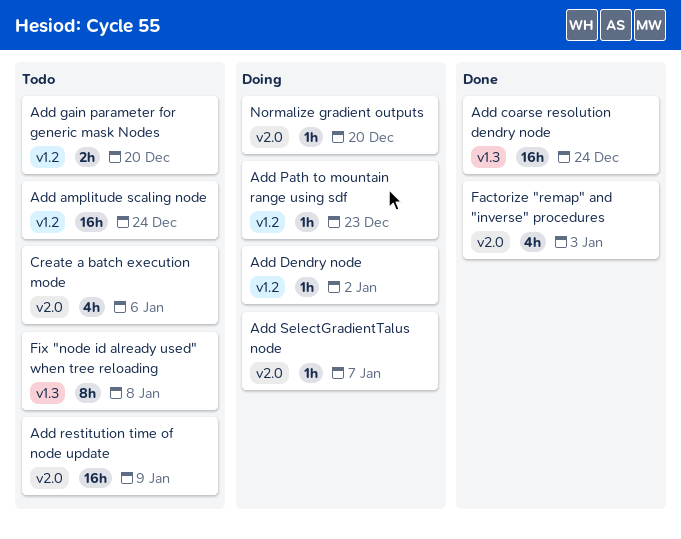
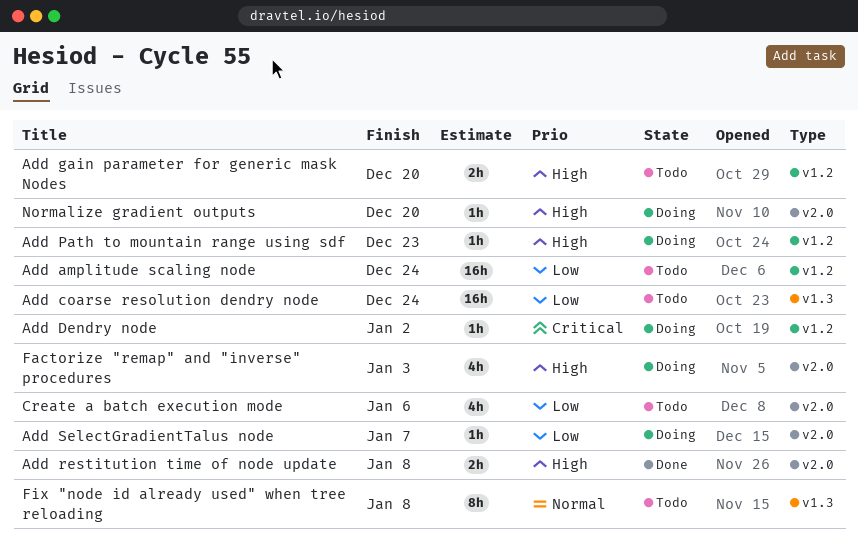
Add coarse resolution dendry node, status: Done -> Todo
Add restitution time of node update, status: Todo -> Done
Add restitution time of node update, estimate: 16h -> 2h
Add restitution time of node update, due: Jan 9 -> Jan 8
Factorize "remap" and "inverse" procedures, status: Done -> Doing

